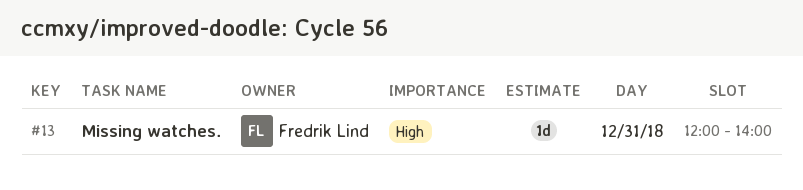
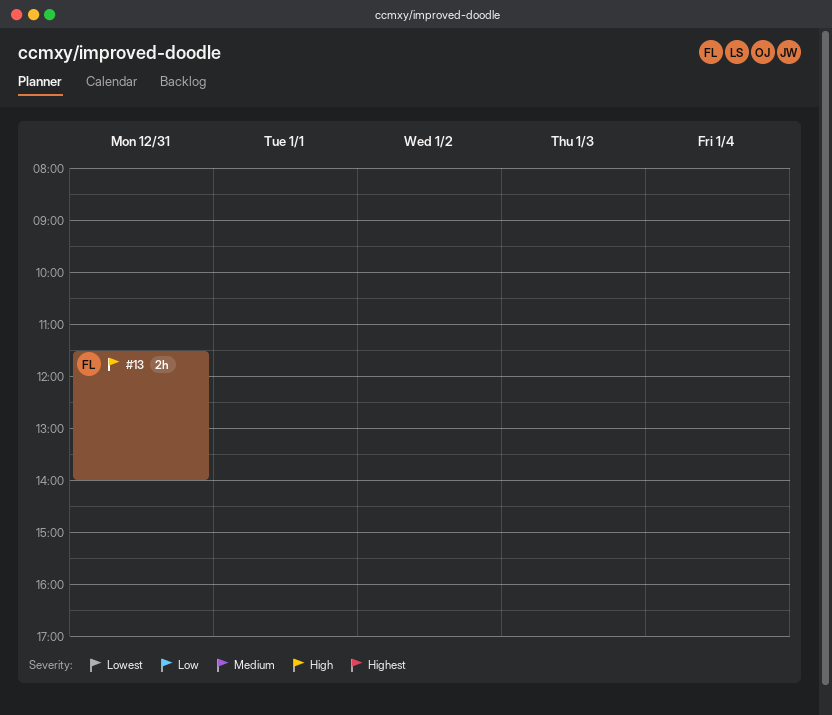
#13, estimate: 1d -> 2h
#13, begins: 12:00 -> 11:30

